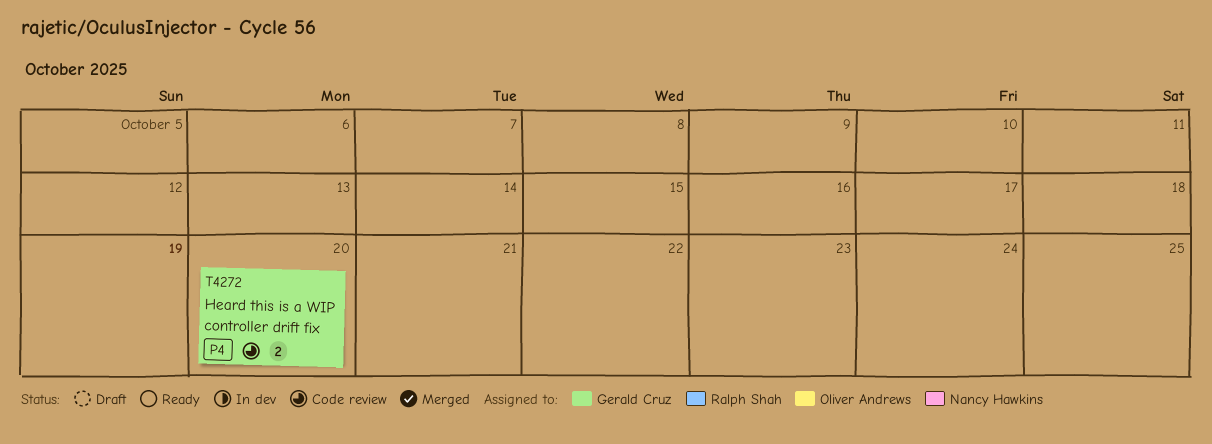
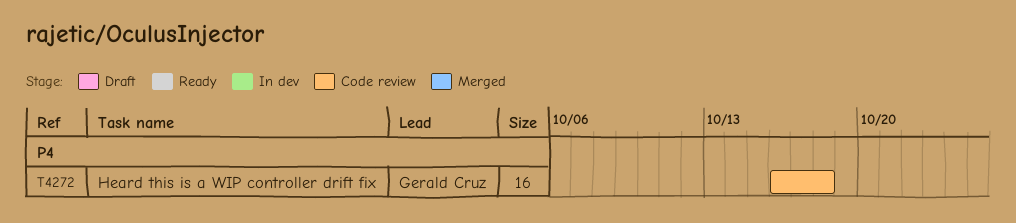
T4272, estimate: 2 -> 16
T4272, due: Oct 20 -> Oct 18

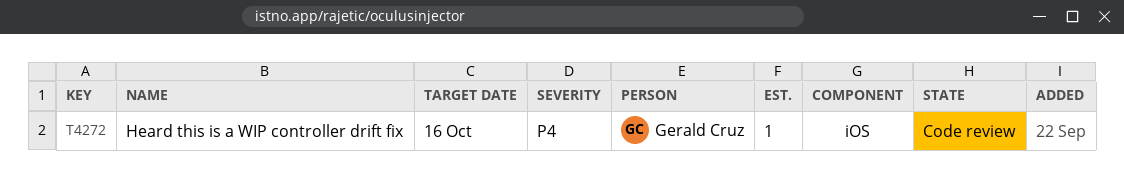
T4272, estimate: 16 -> 1
T4272, due: Oct 18 -> Oct 16

